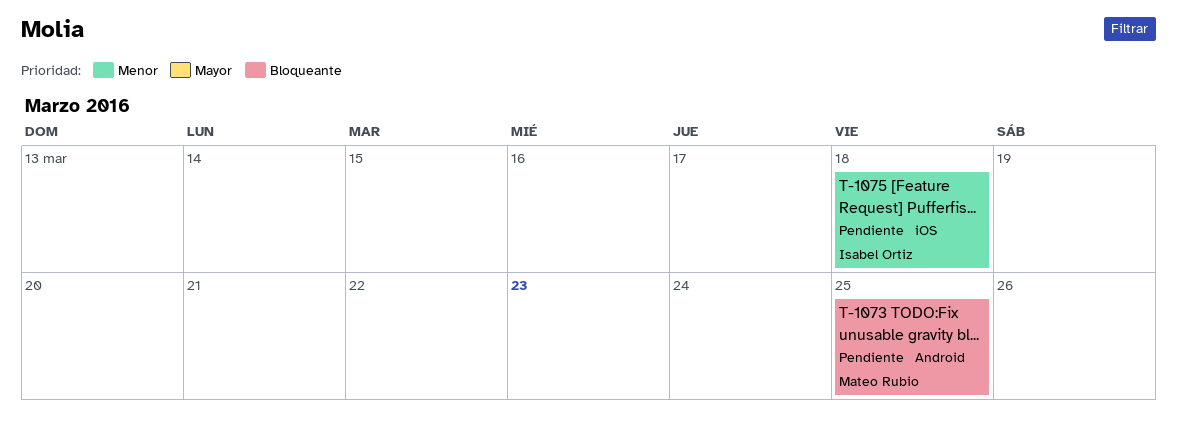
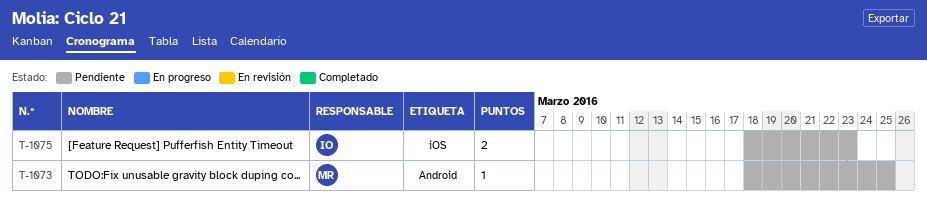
T-1075, due: Mar 18 -> Mar 23

